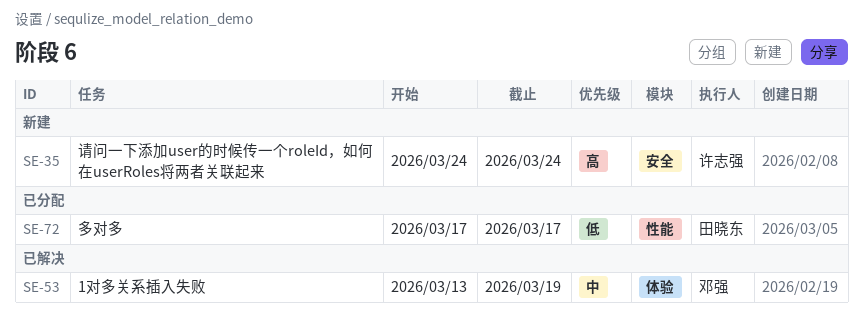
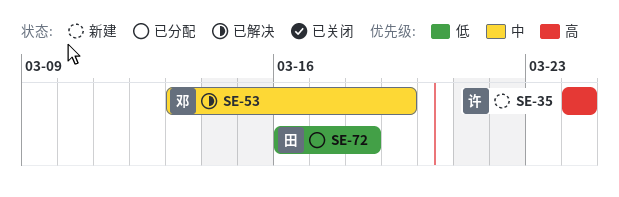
SE-72, start: Mar 17 -> Mar 16
SE-72, due: Mar 17 -> Mar 18

